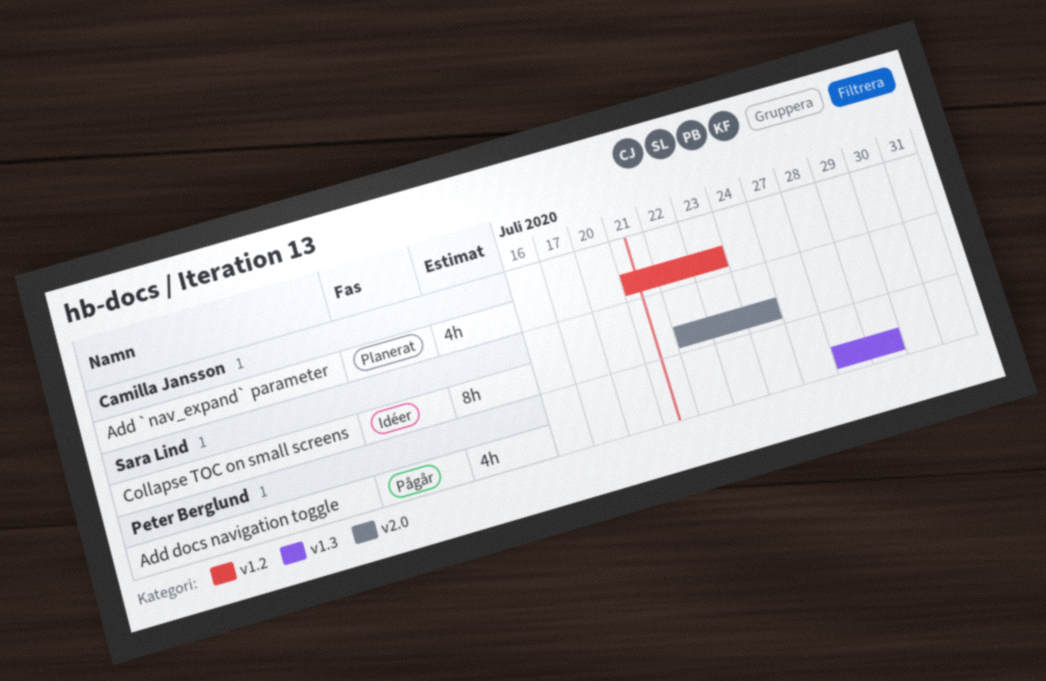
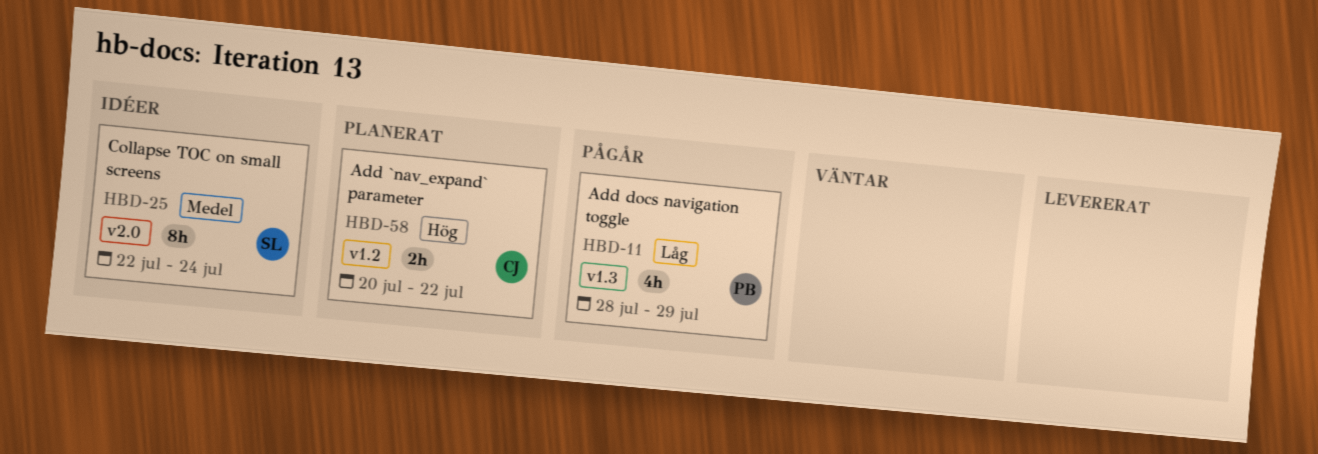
Add `nav_expand` parameter, estimate: 4h -> 2h
Add `nav_expand` parameter, start: Jul 21 -> Jul 20
Add `nav_expand` parameter, due: Jul 23 -> Jul 22

